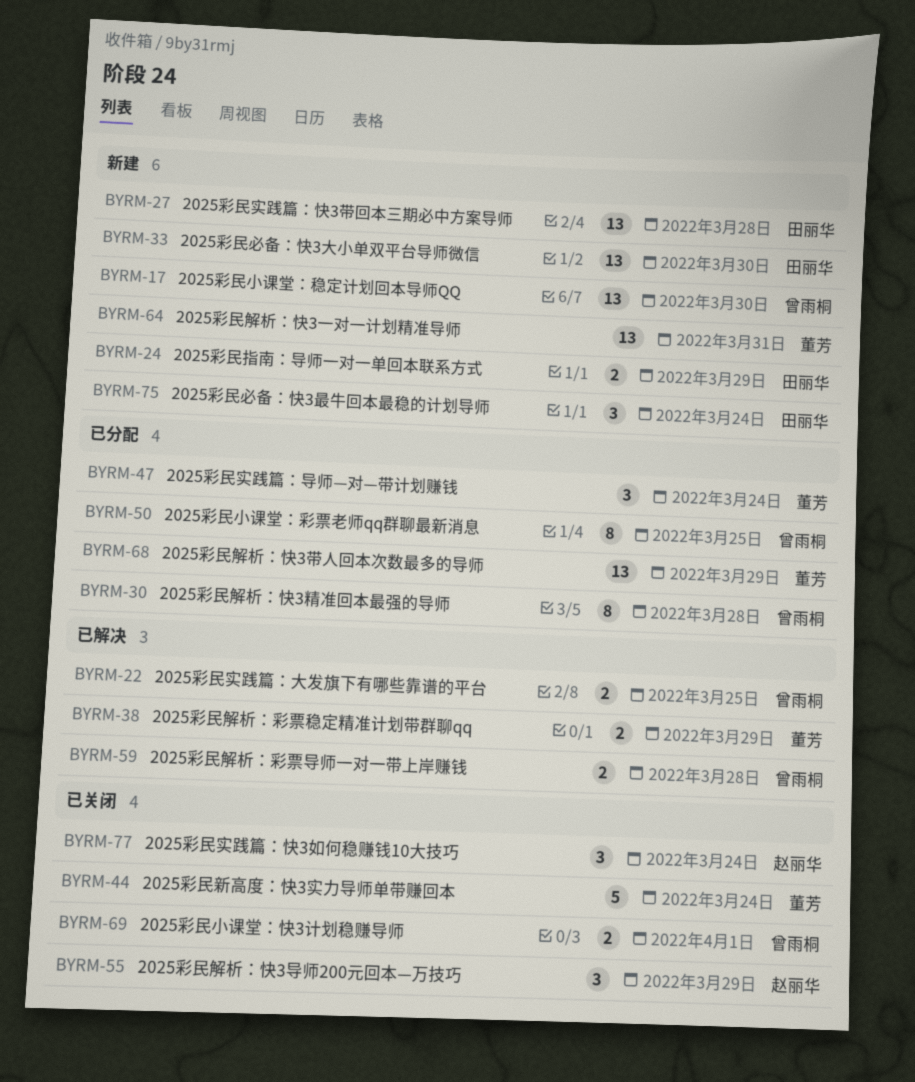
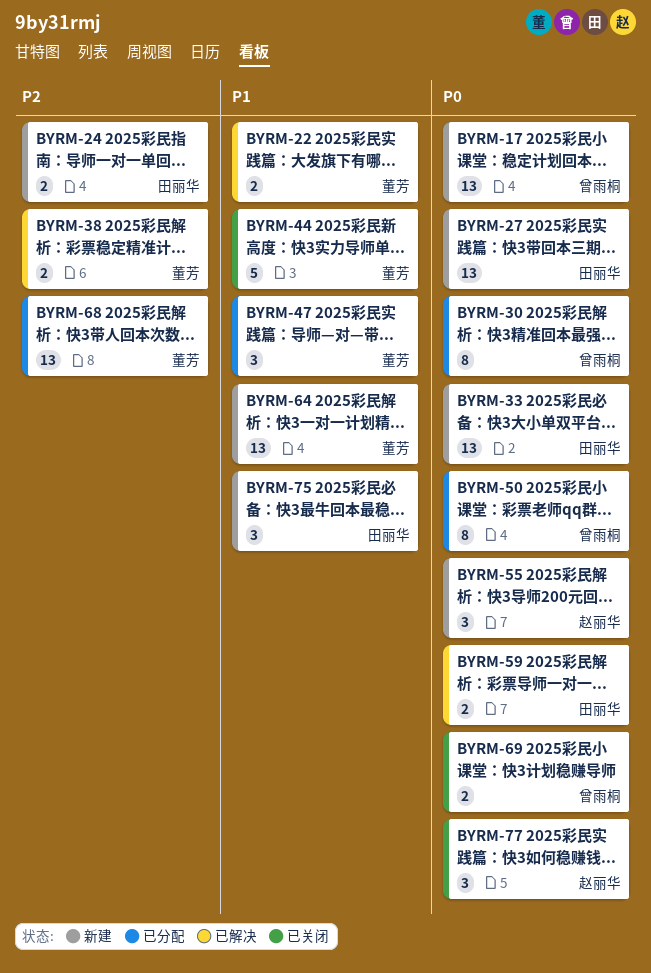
BYRM-22, owner: 曾雨桐 -> 董芳
BYRM-55, status: 已关闭 -> 新建
BYRM-59, owner: 曾雨桐 -> 田丽华

